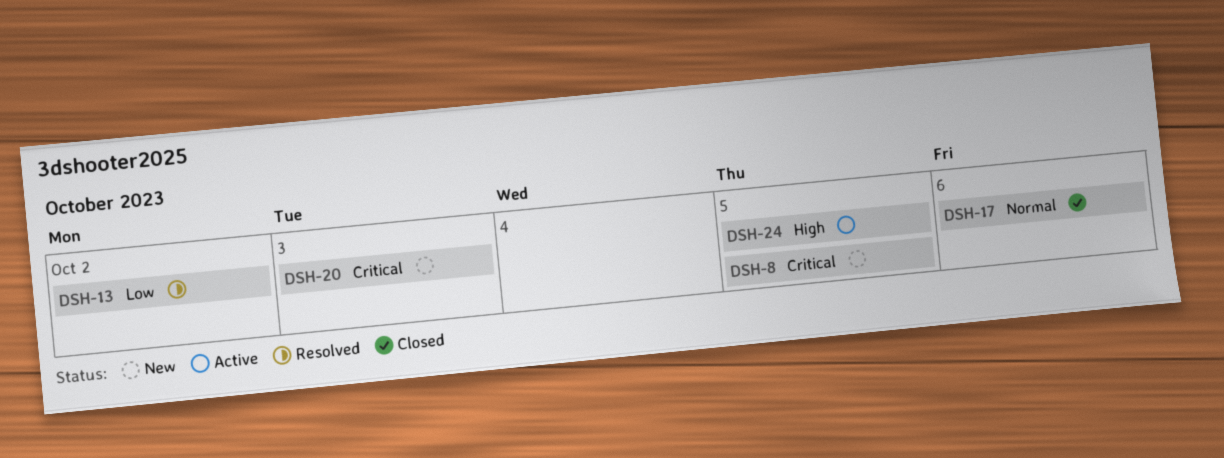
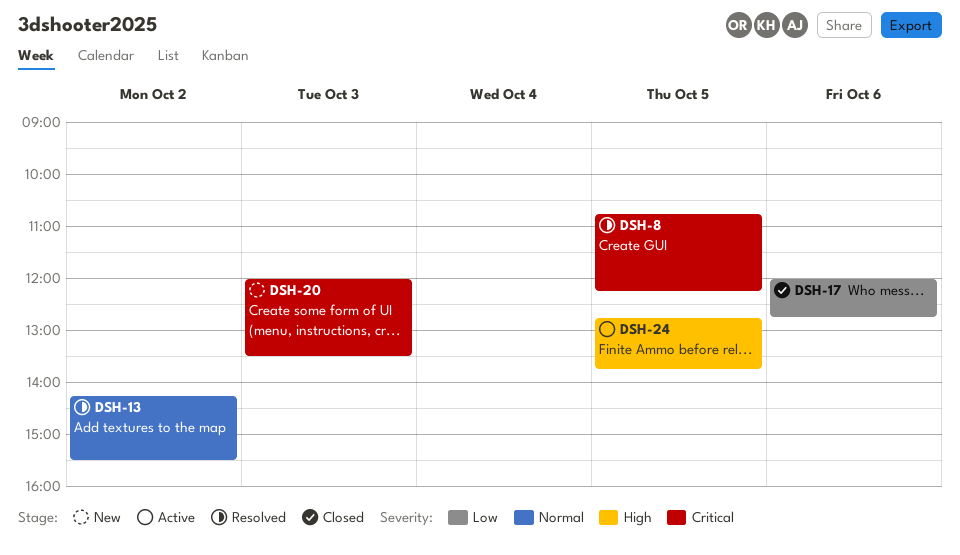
DSH-8, status: New -> Resolved
DSH-13, priority: Low -> Normal
DSH-17, priority: Normal -> Low

